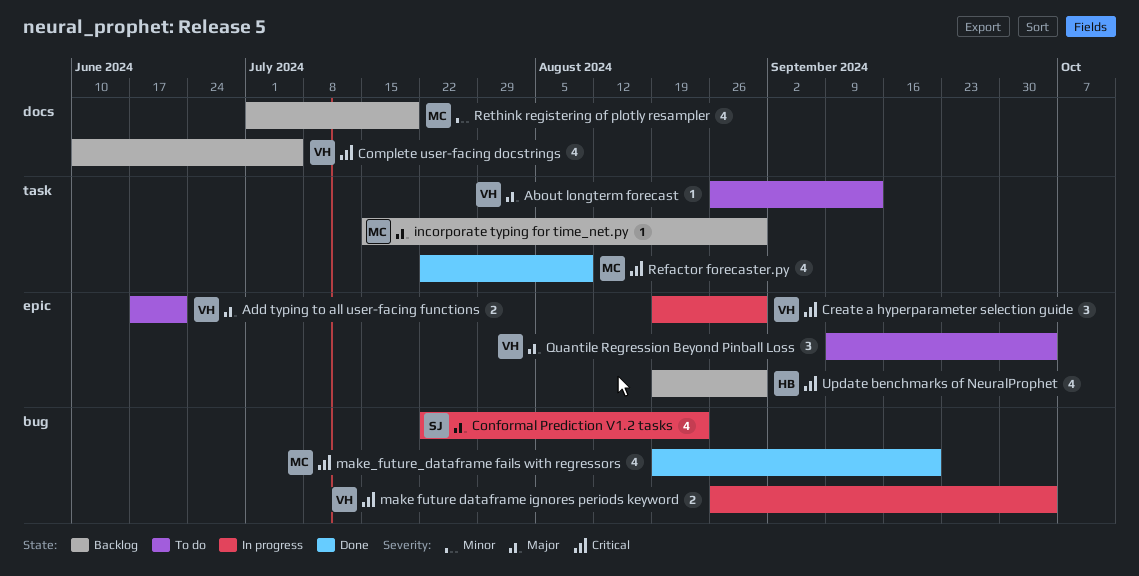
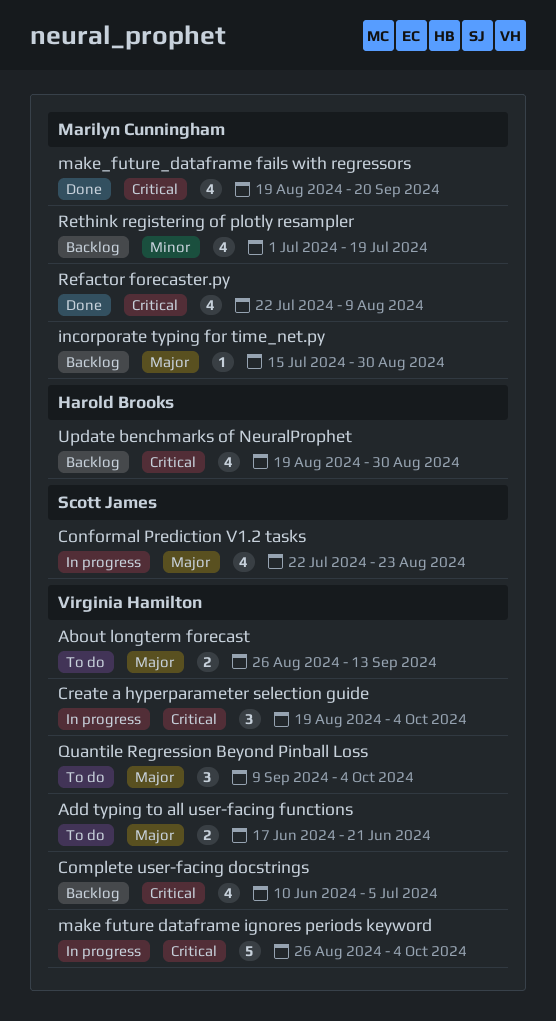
About longterm forecast, estimate: 1 -> 2
Create a hyperparameter selection guide, due: Aug 30 -> Oct 4
make future dataframe ignores periods keyword, estimate: 2 -> 5

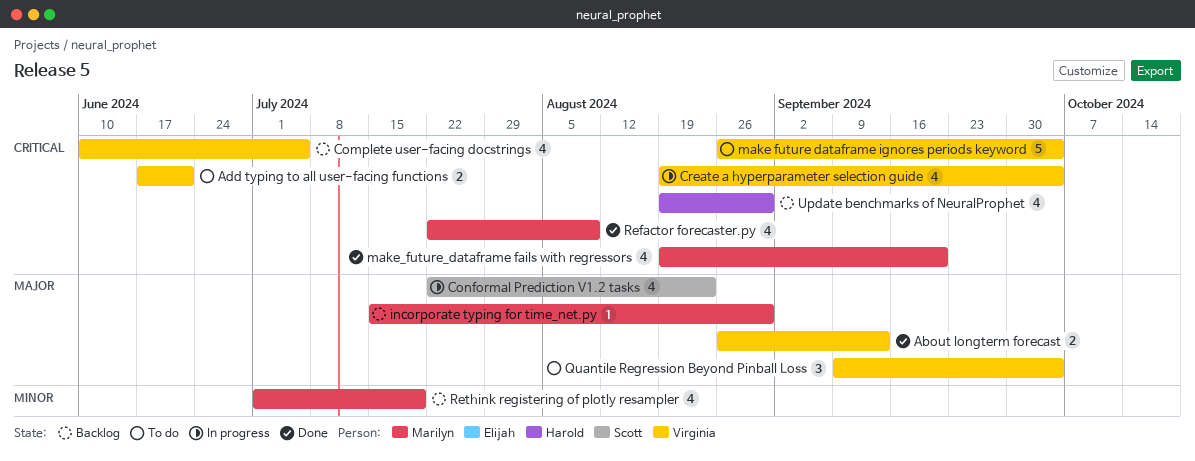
About longterm forecast, status: To do -> Done
Add typing to all user-facing functions, priority: Major -> Critical
Create a hyperparameter selection guide, estimate: 3 -> 4
make future dataframe ignores periods keyword, status: In progress -> To do

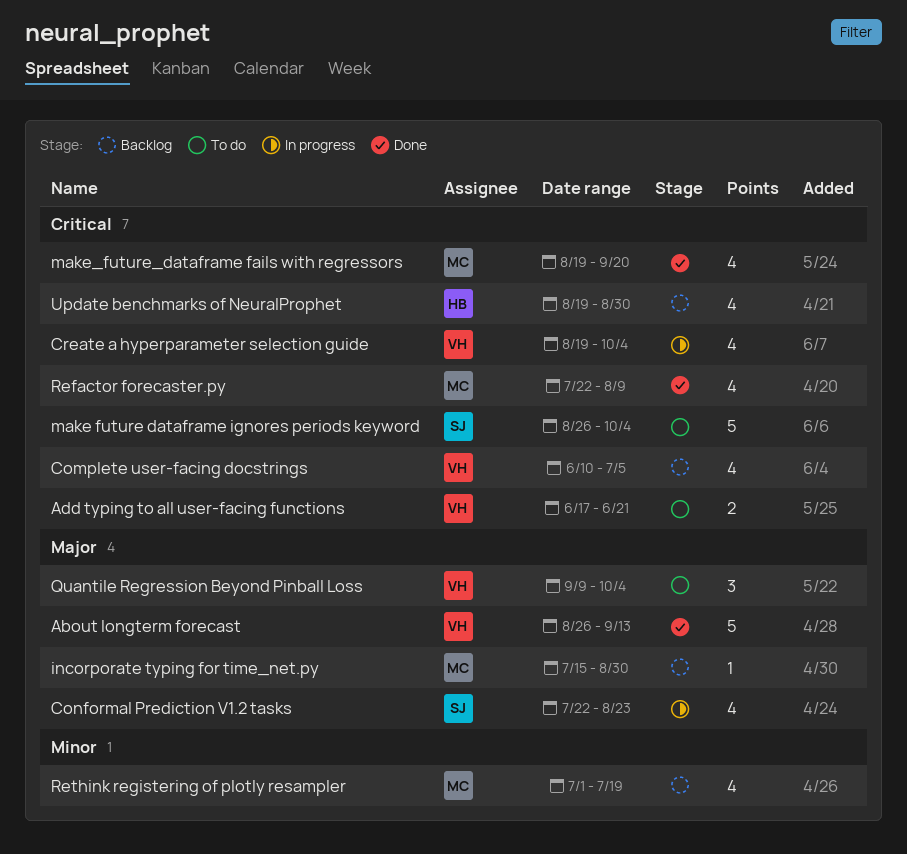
About longterm forecast, estimate: 2 -> 5
make future dataframe ignores periods keyword, owner: Virginia -> Scott

